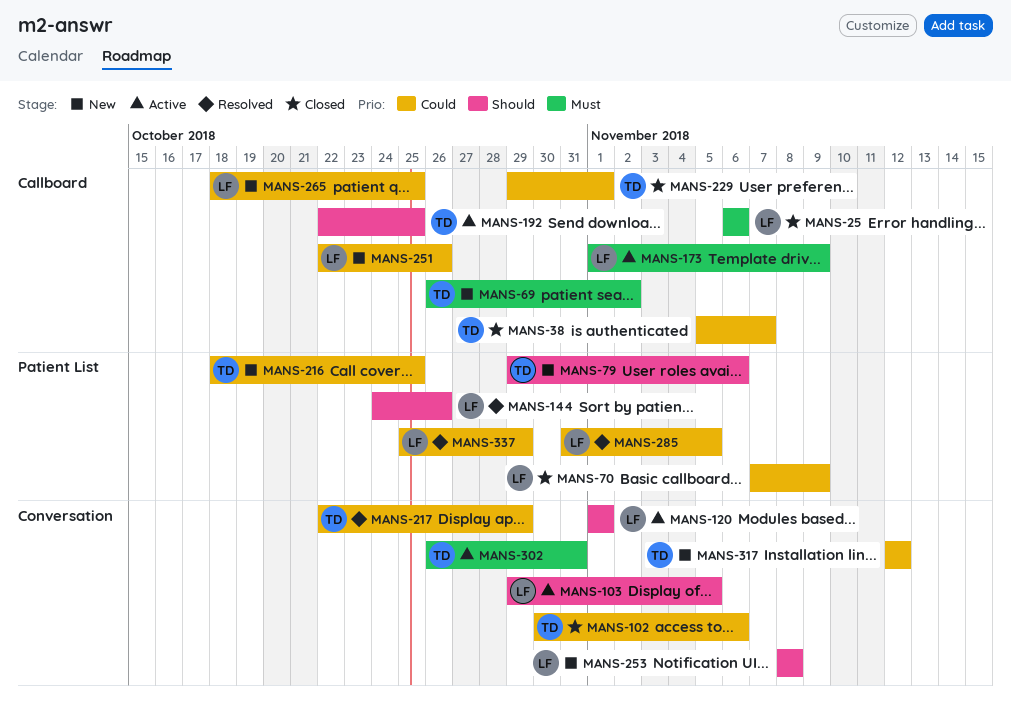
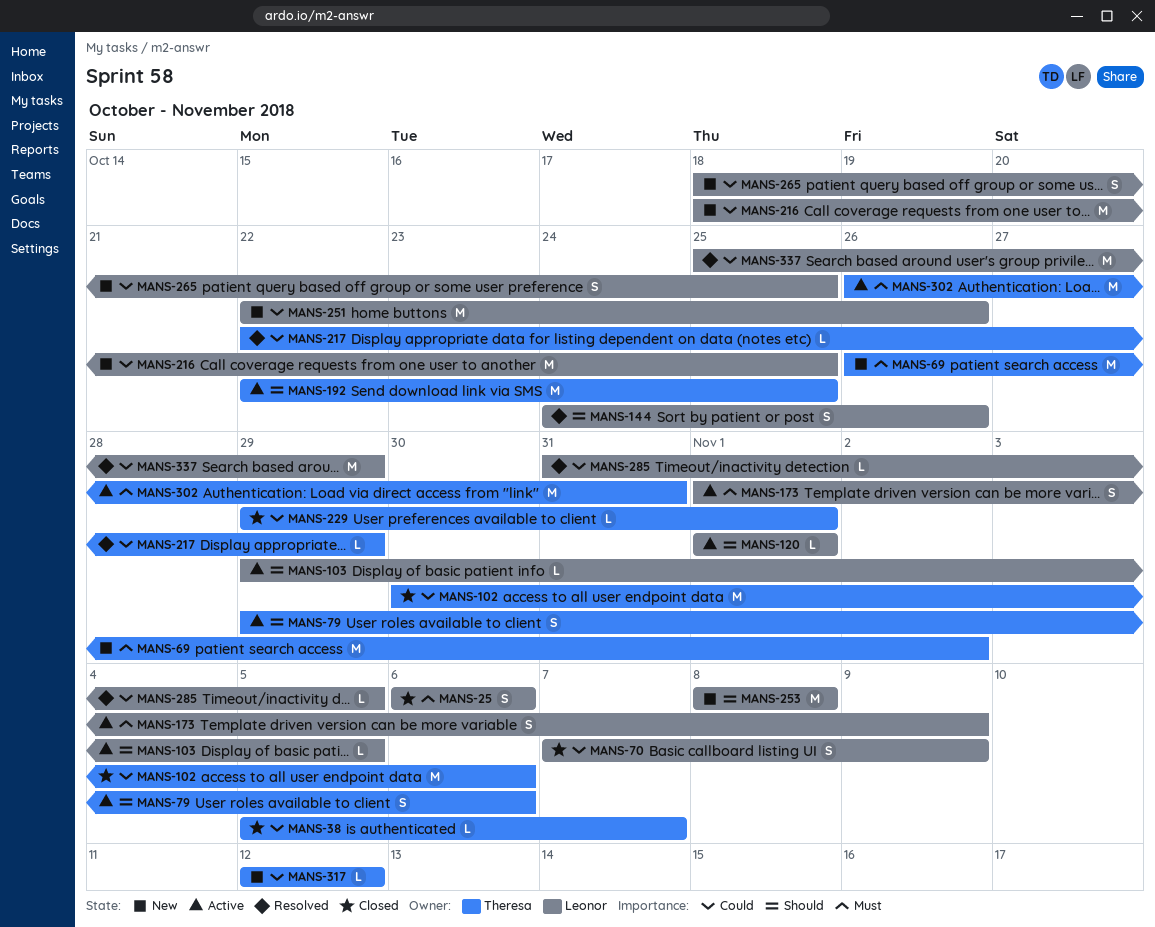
MANS-79, status: New -> Active
MANS-216, owner: Theresa -> Leonor

